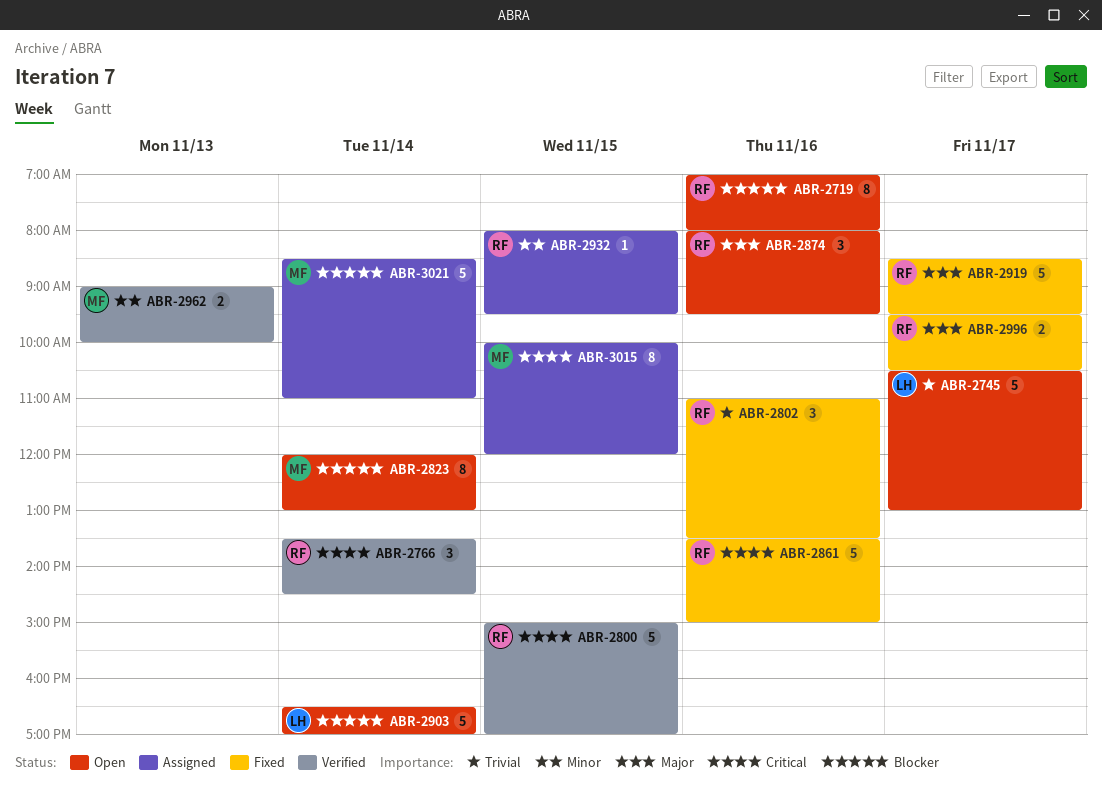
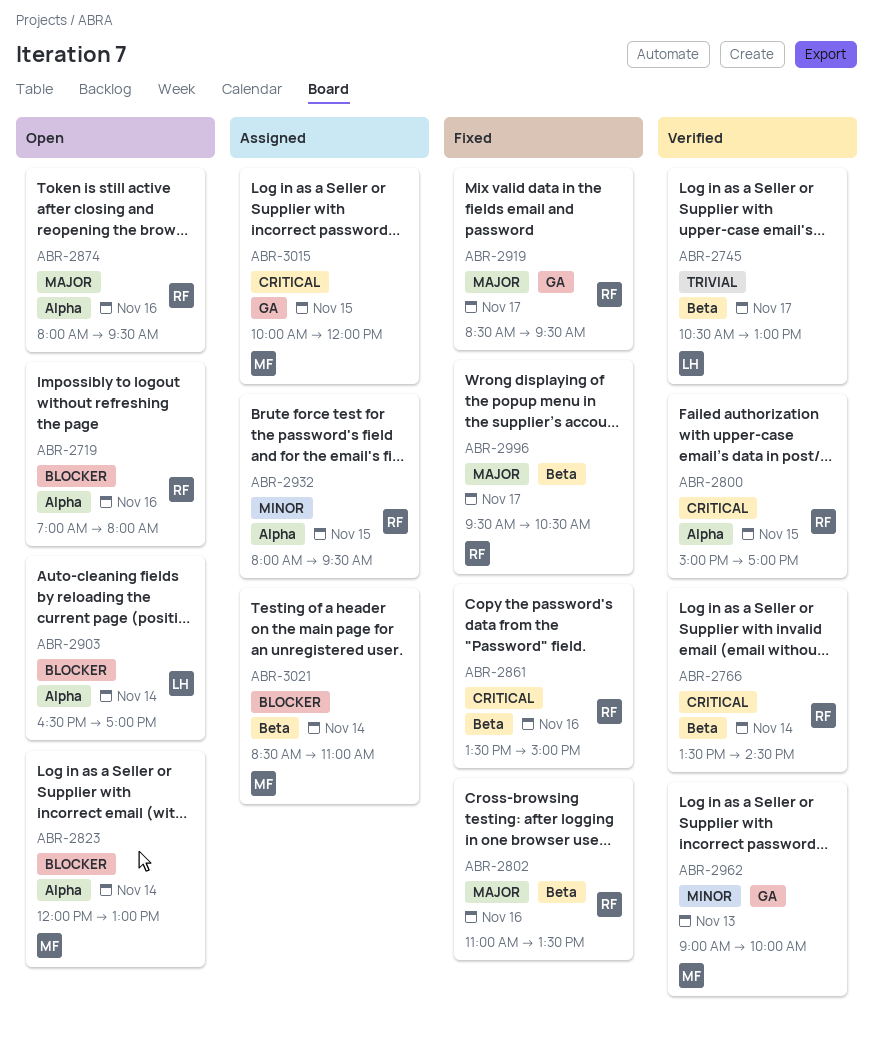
ABR-2745, status: Open -> Verified
ABR-2802, priority: Trivial -> Major

